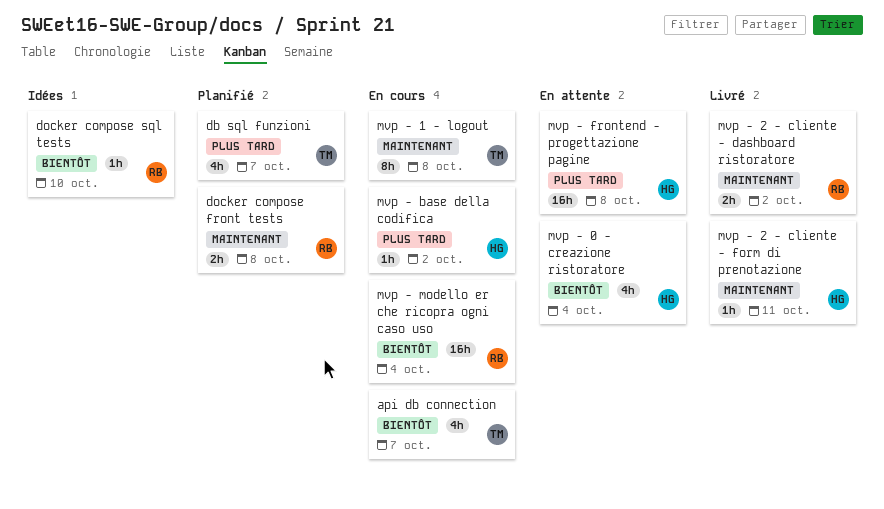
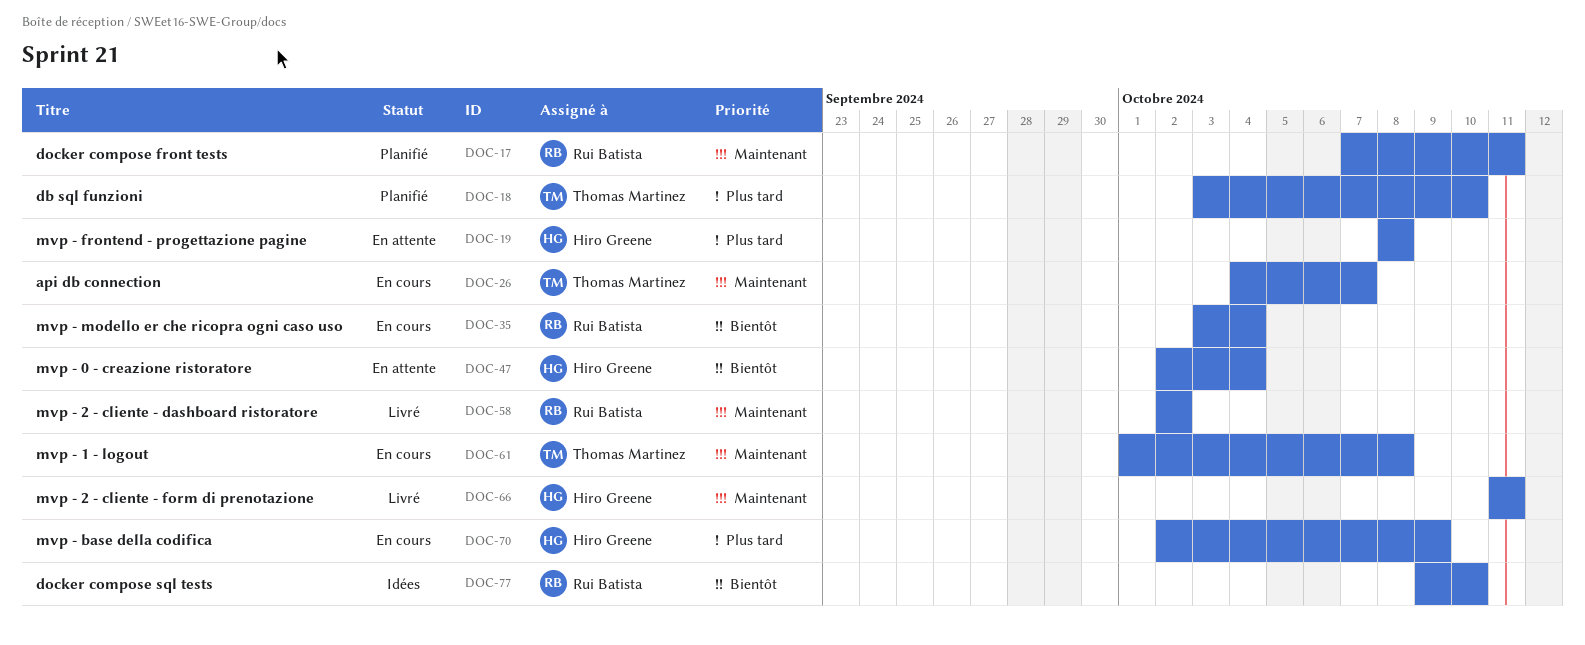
api db connection, priority: Bientôt -> Maintenant
db sql funzioni, due: Oct 7 -> Oct 10
docker compose front tests, due: Oct 8 -> Oct 11
mvp - base della codifica, due: Oct 2 -> Oct 9

